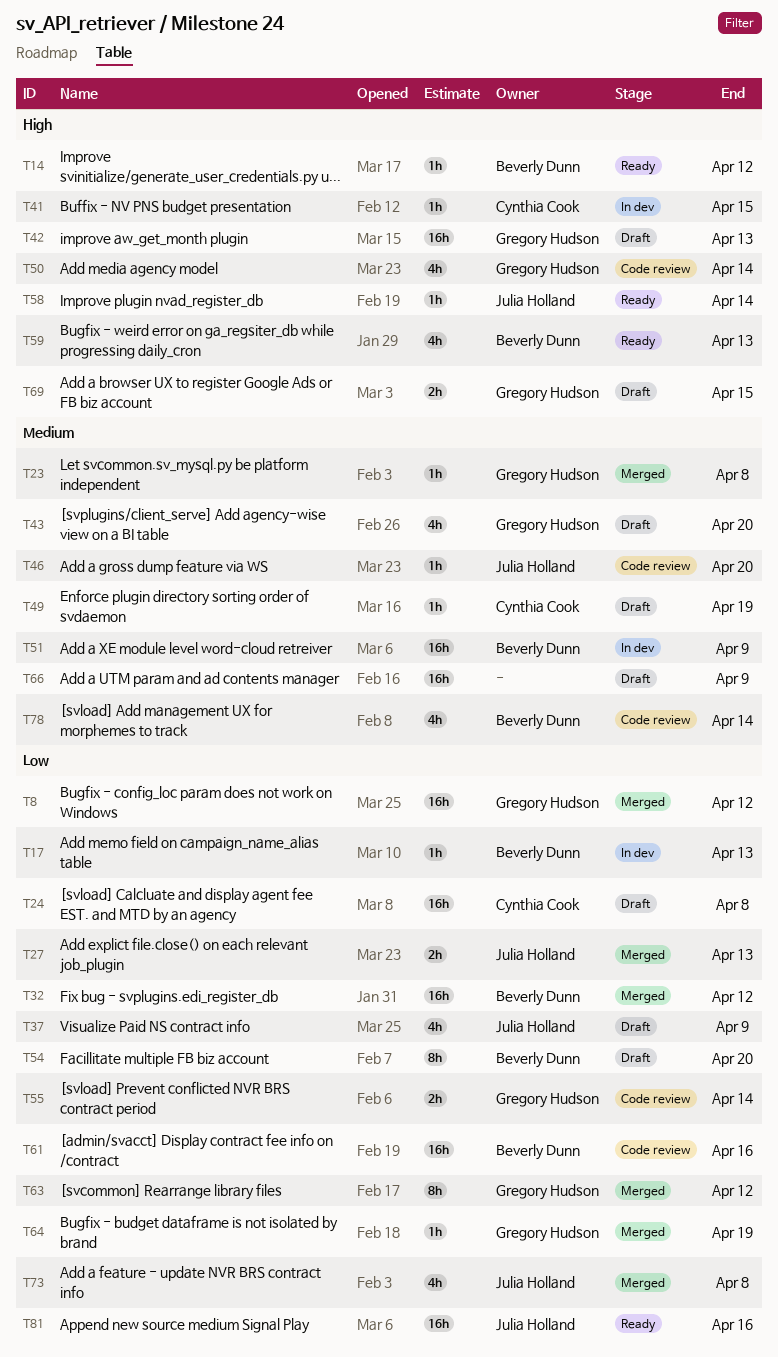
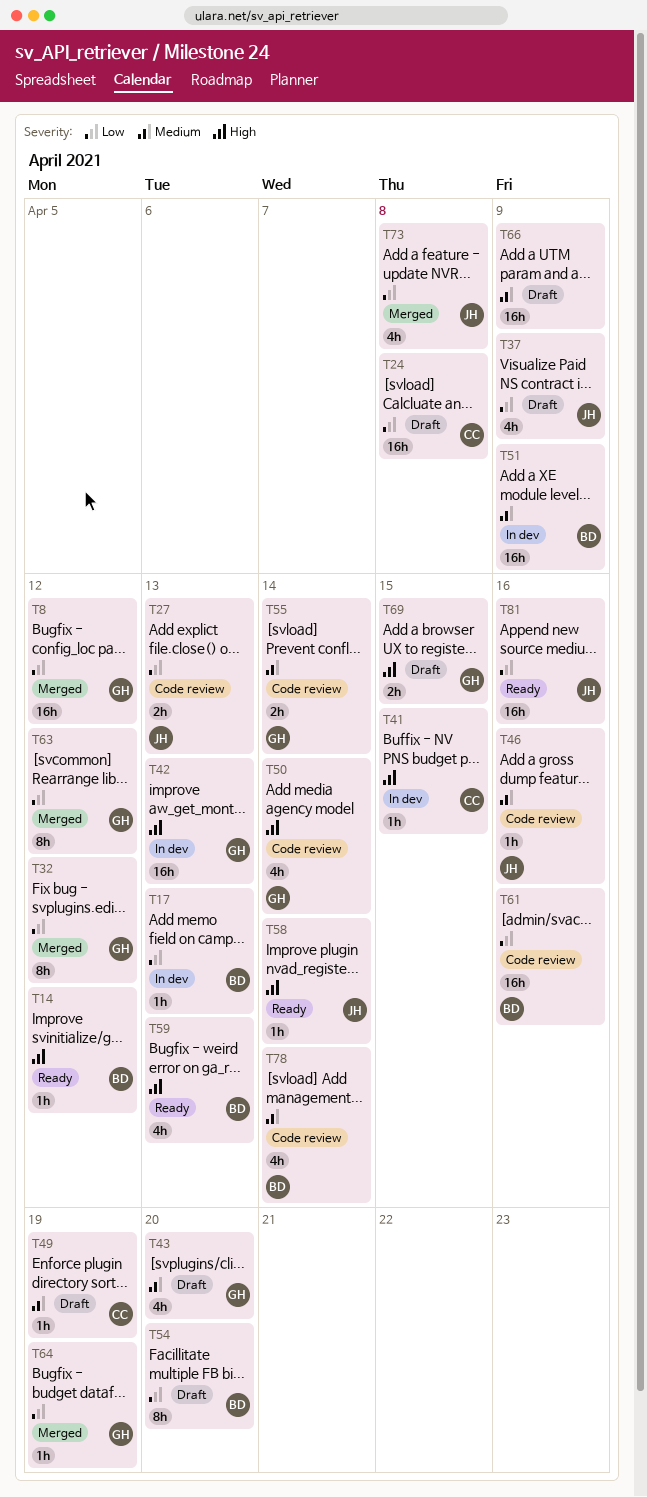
T23: present -> none
T27, status: Merged -> Code review
T32, owner: Beverly Dunn -> Gregory Hudson
T32, estimate: 16h -> 8h
T42, status: Draft -> In dev
T46, due: Apr 20 -> Apr 16
T55, priority: Low -> Medium

